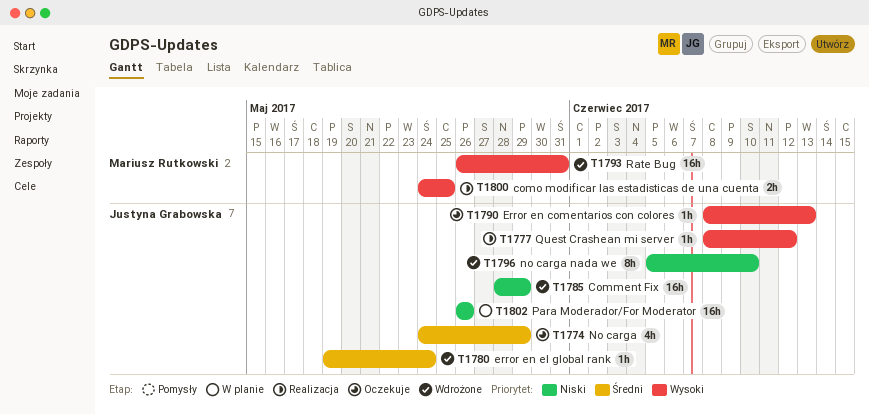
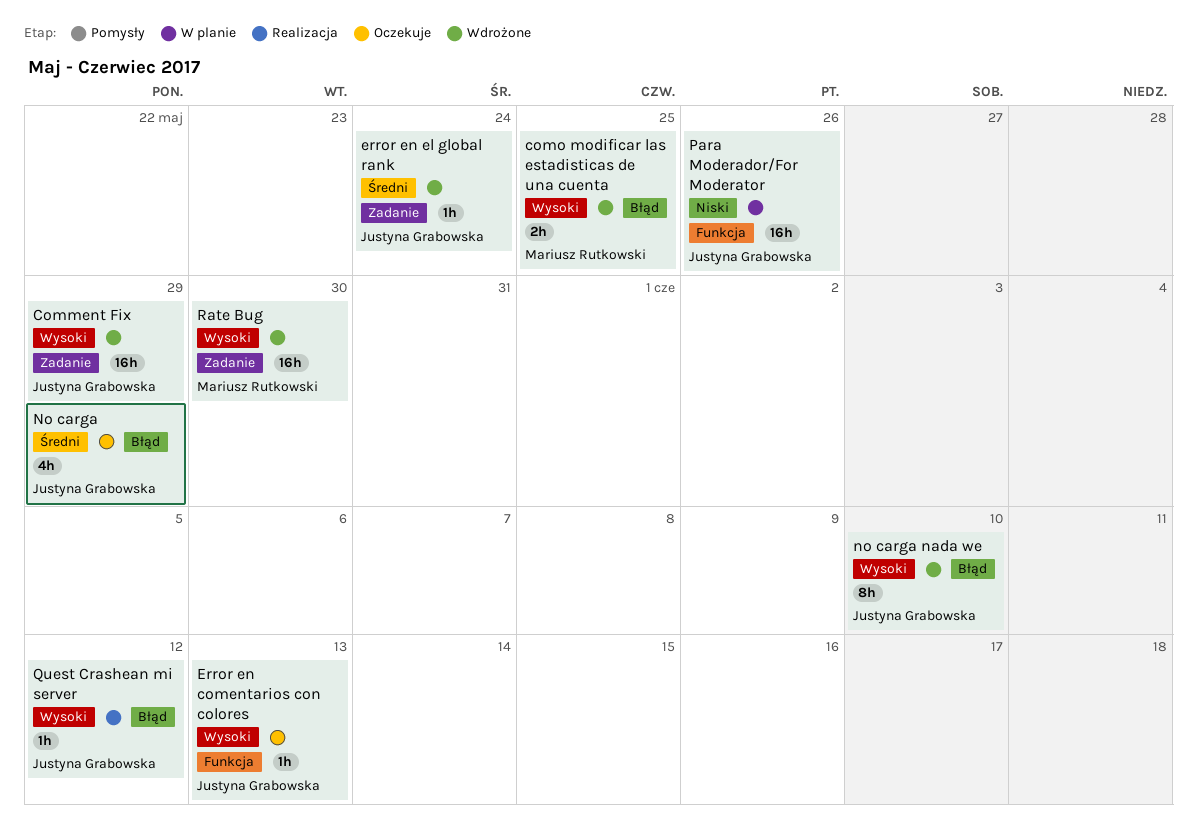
Comment Fix, priority: Niski -> Wysoki
como modificar las estadisticas de una cuenta, status: Realizacja -> Wdrożone
no carga nada we, priority: Niski -> Wysoki
Rate Bug, due: May 31 -> May 30

